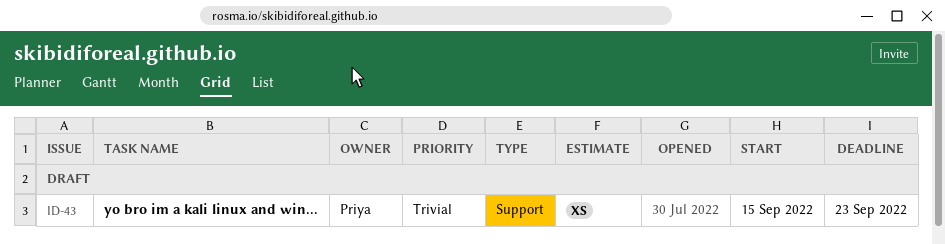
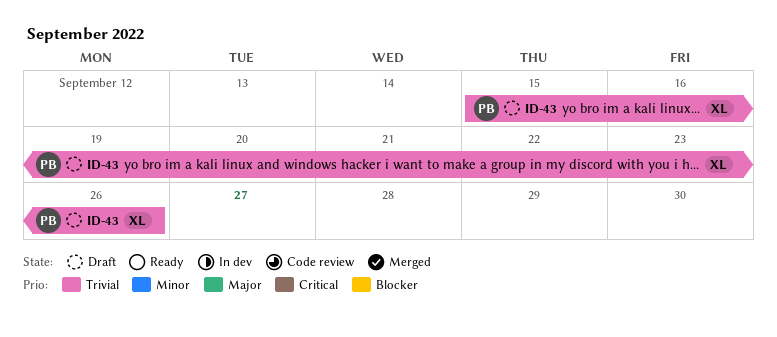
ID-43, estimate: XS -> XL
ID-43, due: Sep 23 -> Sep 26

